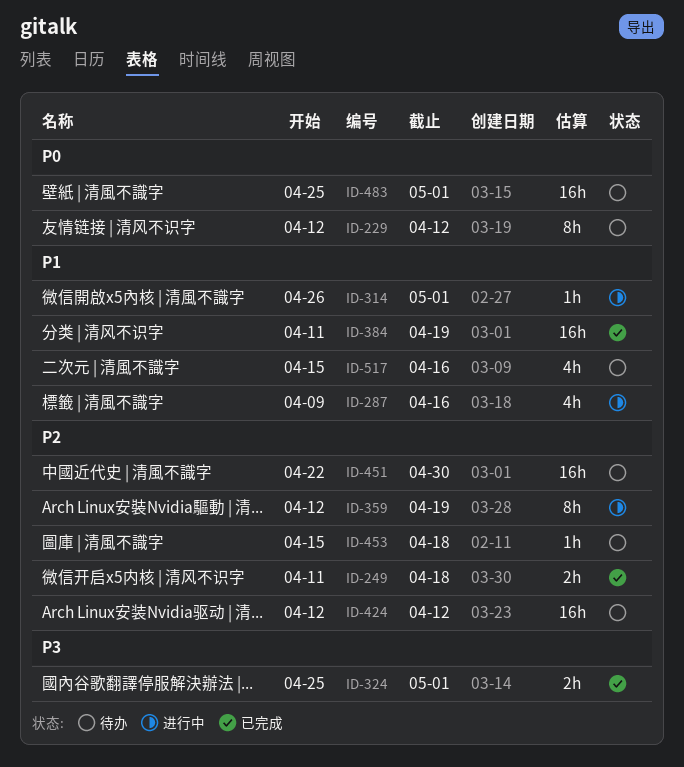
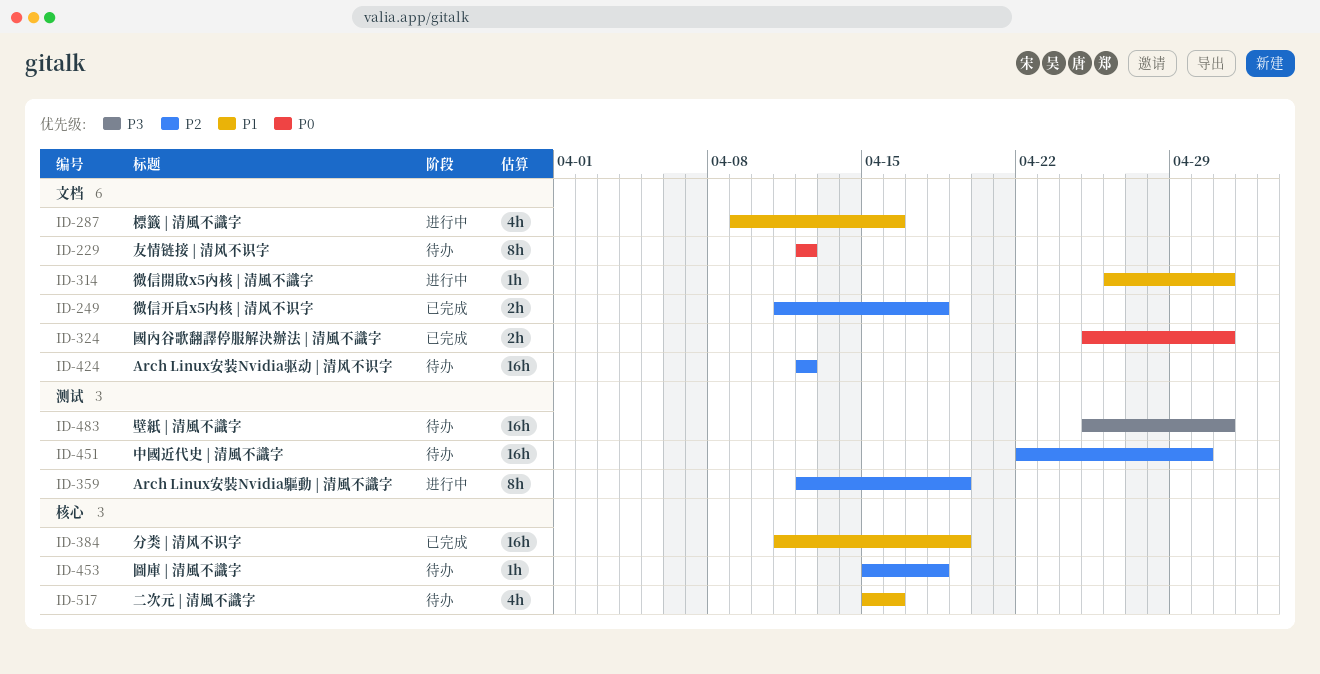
ID-324, priority: P3 -> P0
ID-483, priority: P0 -> P3

